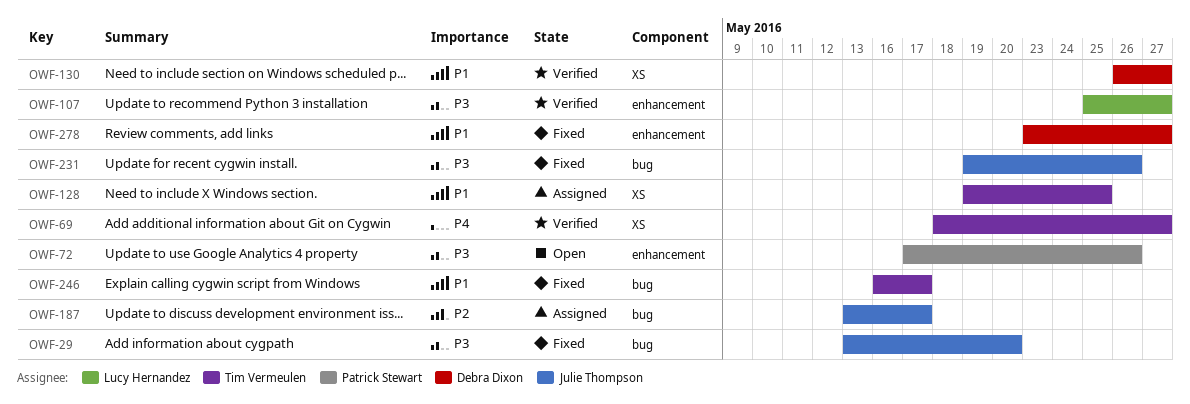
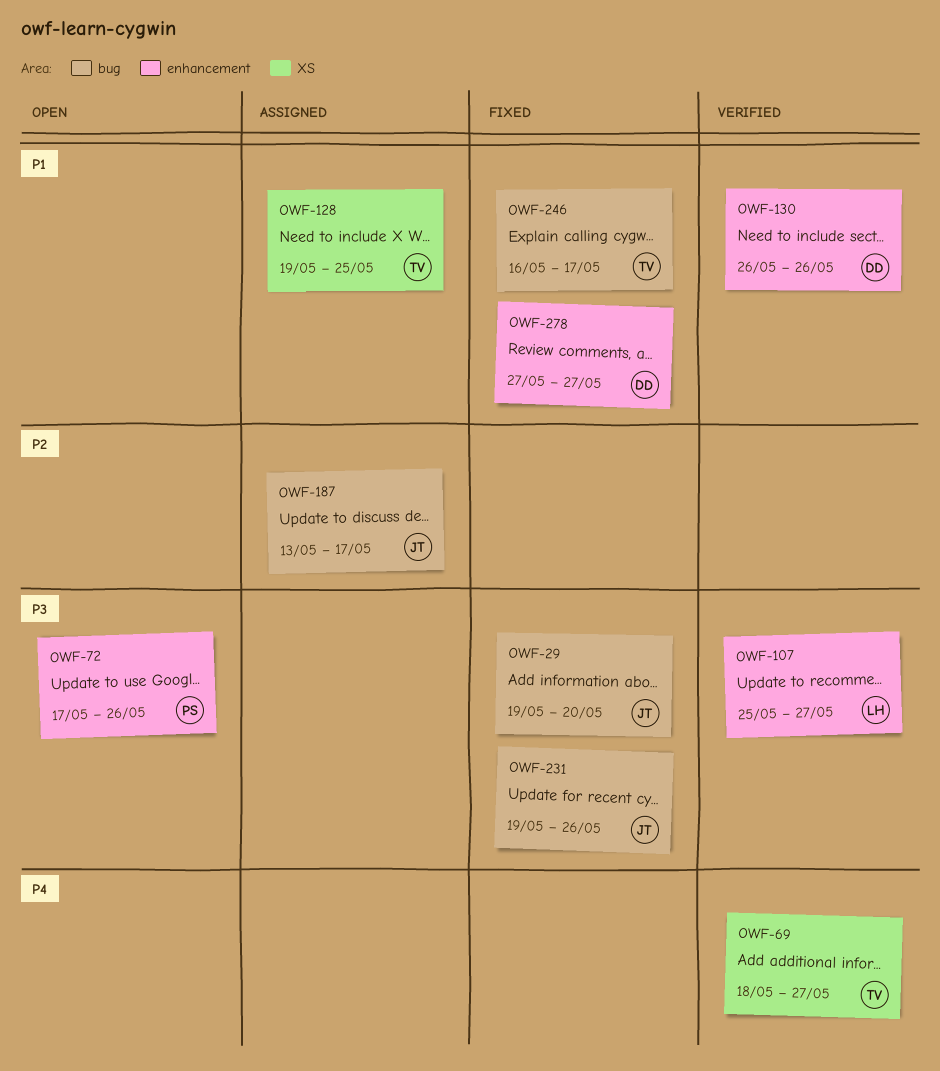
OWF-29, start: May 13 -> May 19
OWF-130, label: XS -> enhancement
OWF-130, due: May 27 -> May 26
OWF-278, start: May 23 -> May 27

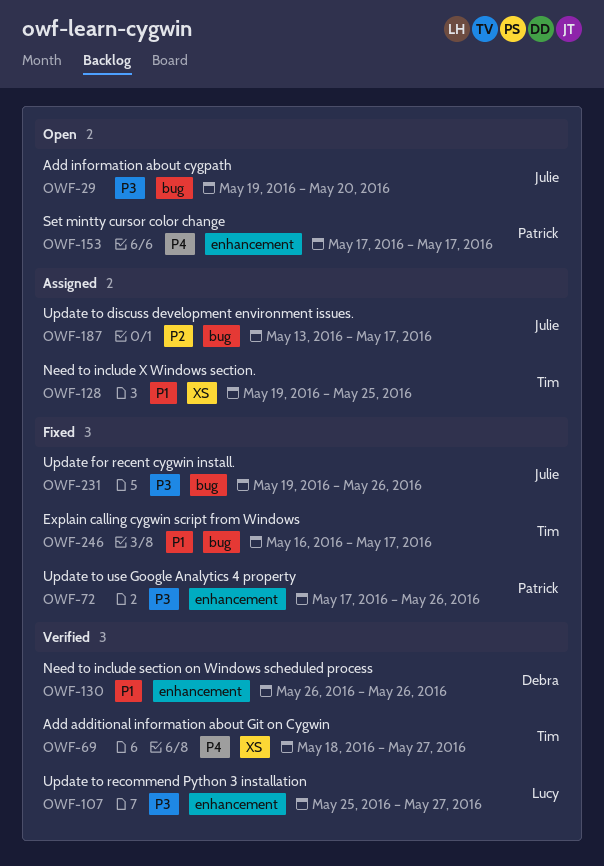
OWF-29, status: Fixed -> Open
OWF-72, status: Open -> Fixed
OWF-153: none -> present
OWF-278: present -> none

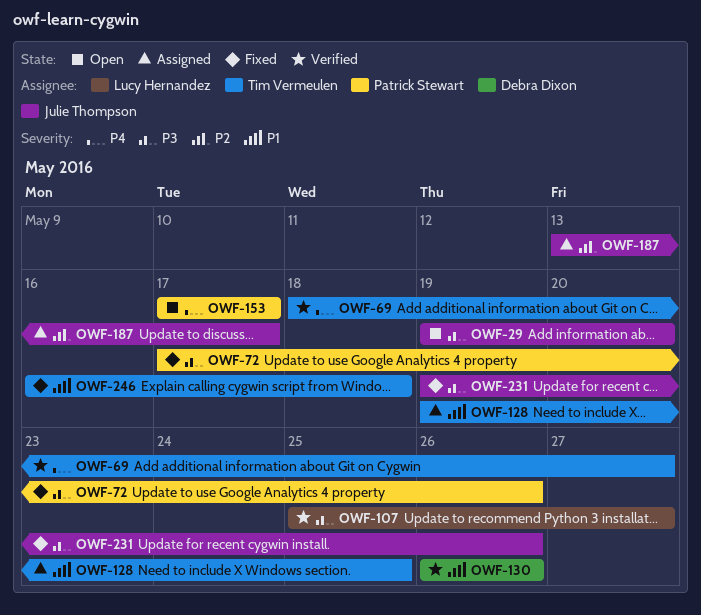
OWF-246, due: May 17 -> May 18

